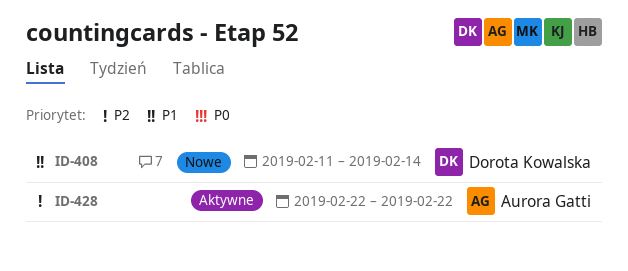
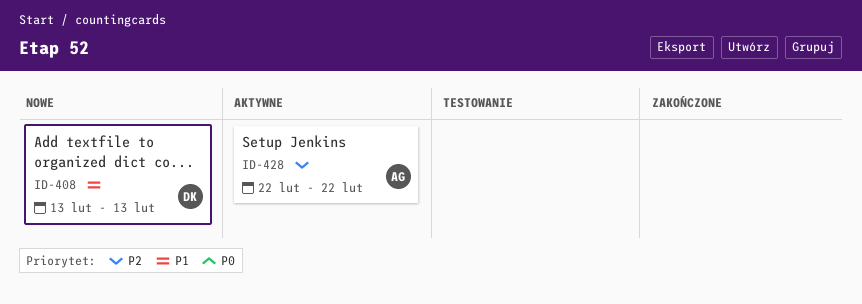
ID-408, start: Feb 11 -> Feb 13
ID-408, due: Feb 14 -> Feb 13

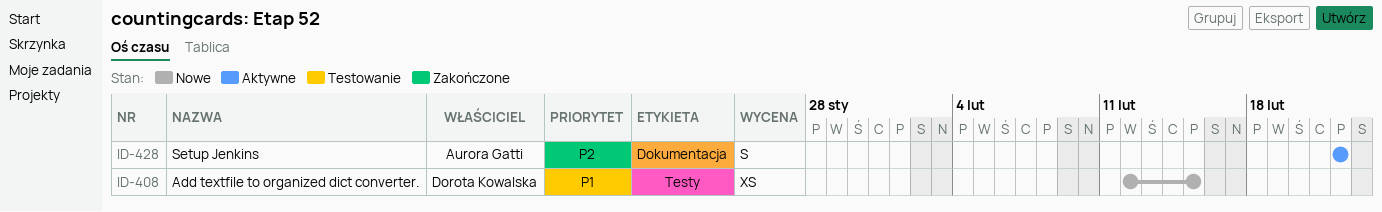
ID-408, start: Feb 13 -> Feb 12
ID-408, due: Feb 13 -> Feb 15

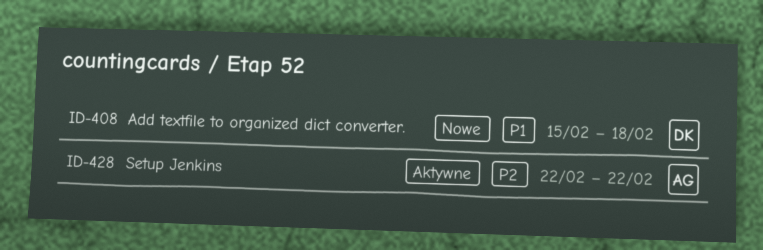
ID-408, start: Feb 12 -> Feb 15
ID-408, due: Feb 15 -> Feb 18

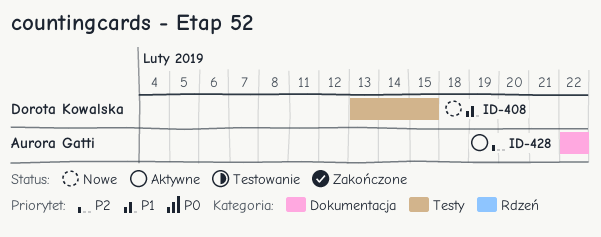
ID-408, start: Feb 15 -> Feb 13
ID-408, due: Feb 18 -> Feb 15

